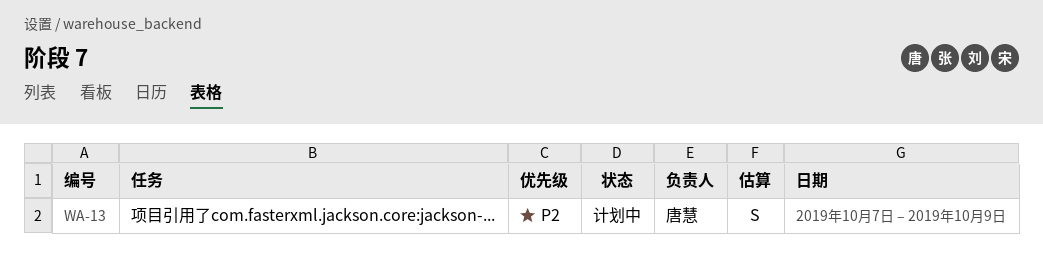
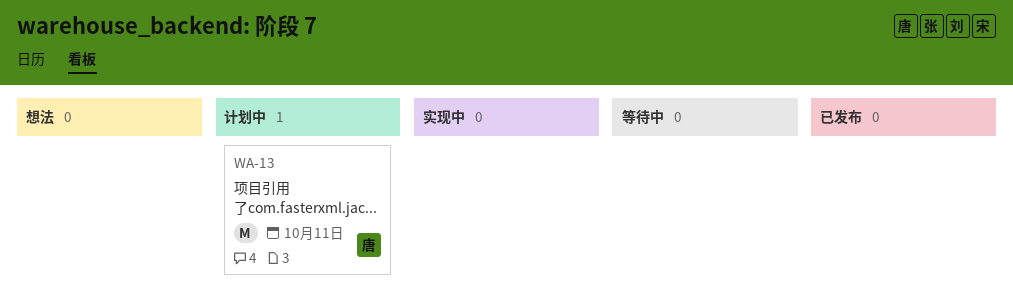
WA-13, estimate: S -> M
WA-13, due: Oct 9 -> Oct 11

